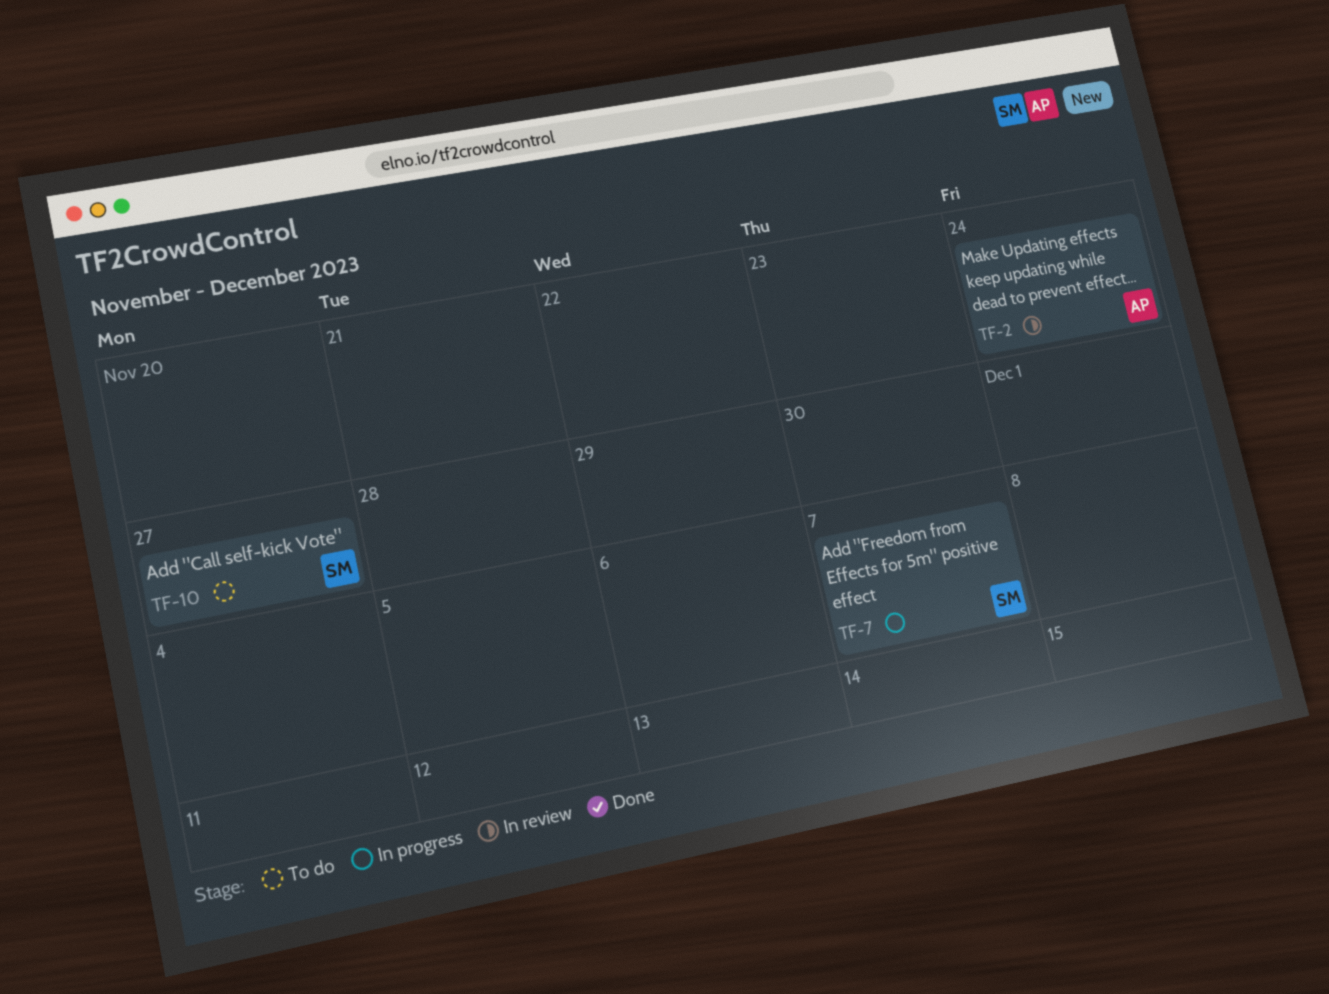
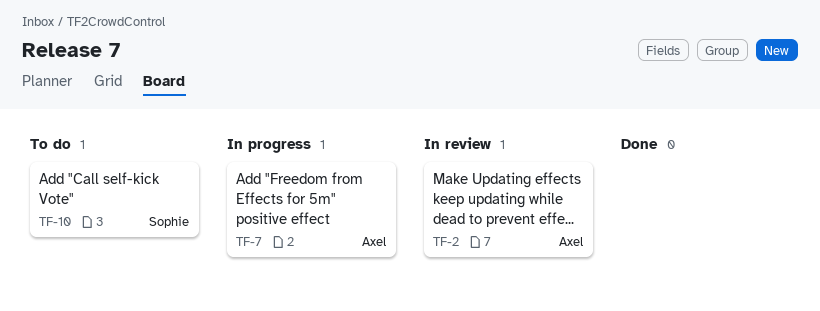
TF-7, owner: Sophie -> Axel

